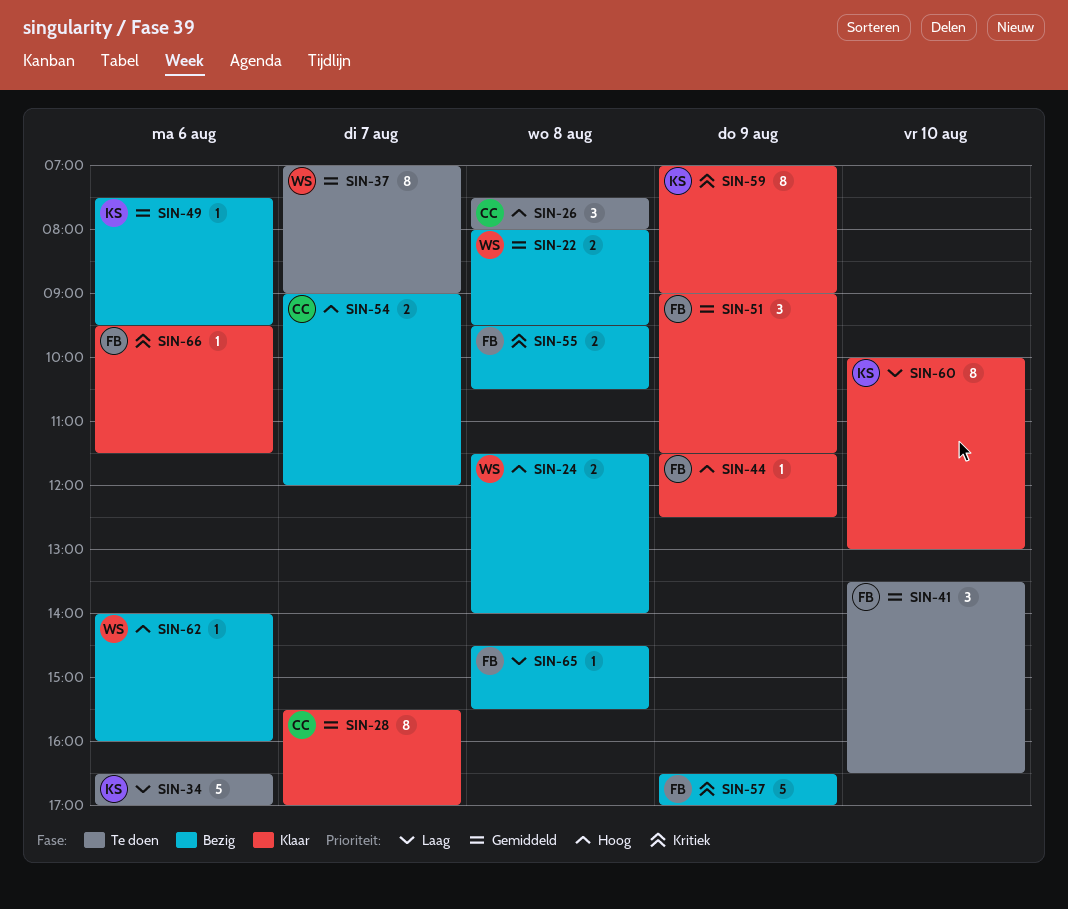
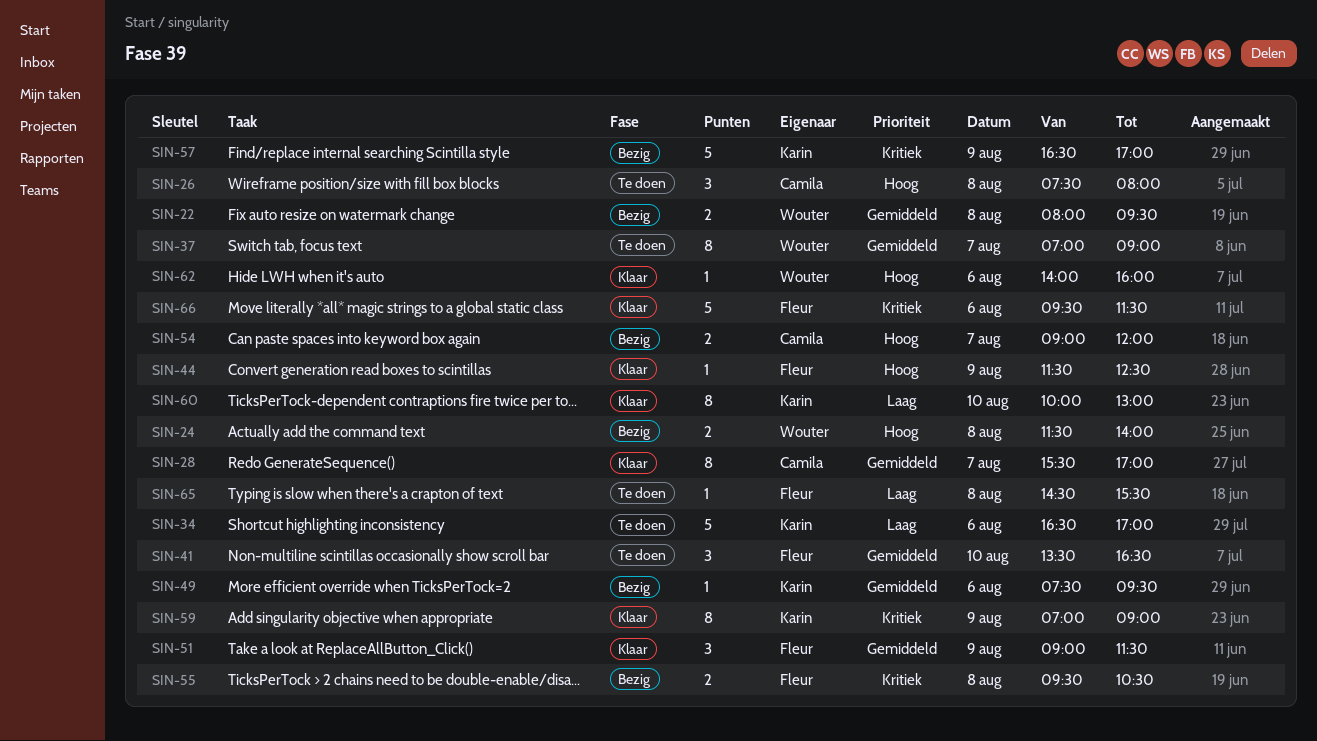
SIN-57, owner: Fleur -> Karin
SIN-62, status: Bezig -> Klaar
SIN-65, status: Bezig -> Te doen
SIN-66, estimate: 1 -> 5

